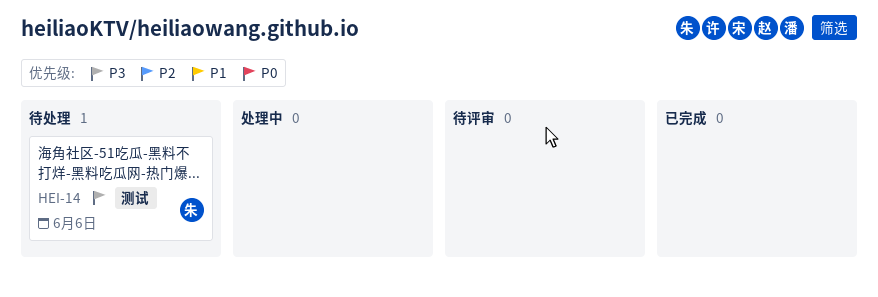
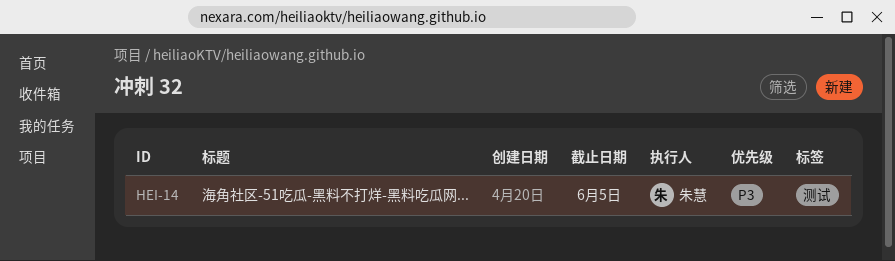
HEI-14, due: Jun 6 -> Jun 5

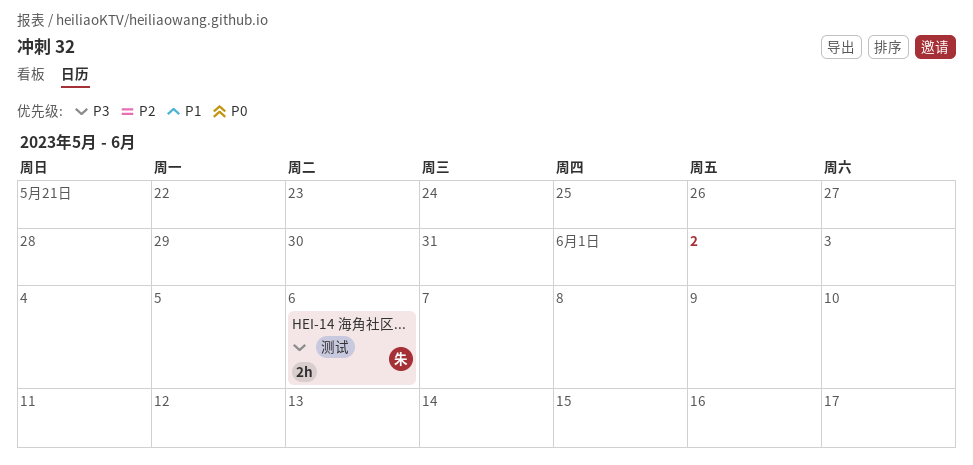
HEI-14, due: Jun 5 -> Jun 6

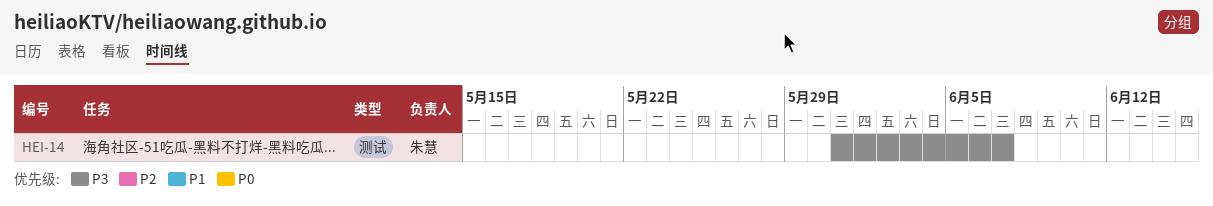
HEI-14, due: Jun 6 -> Jun 7

